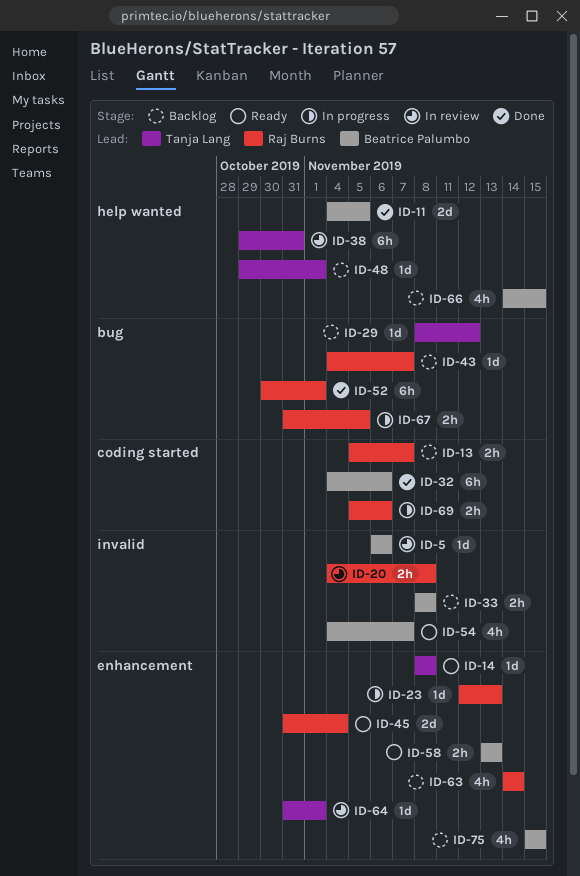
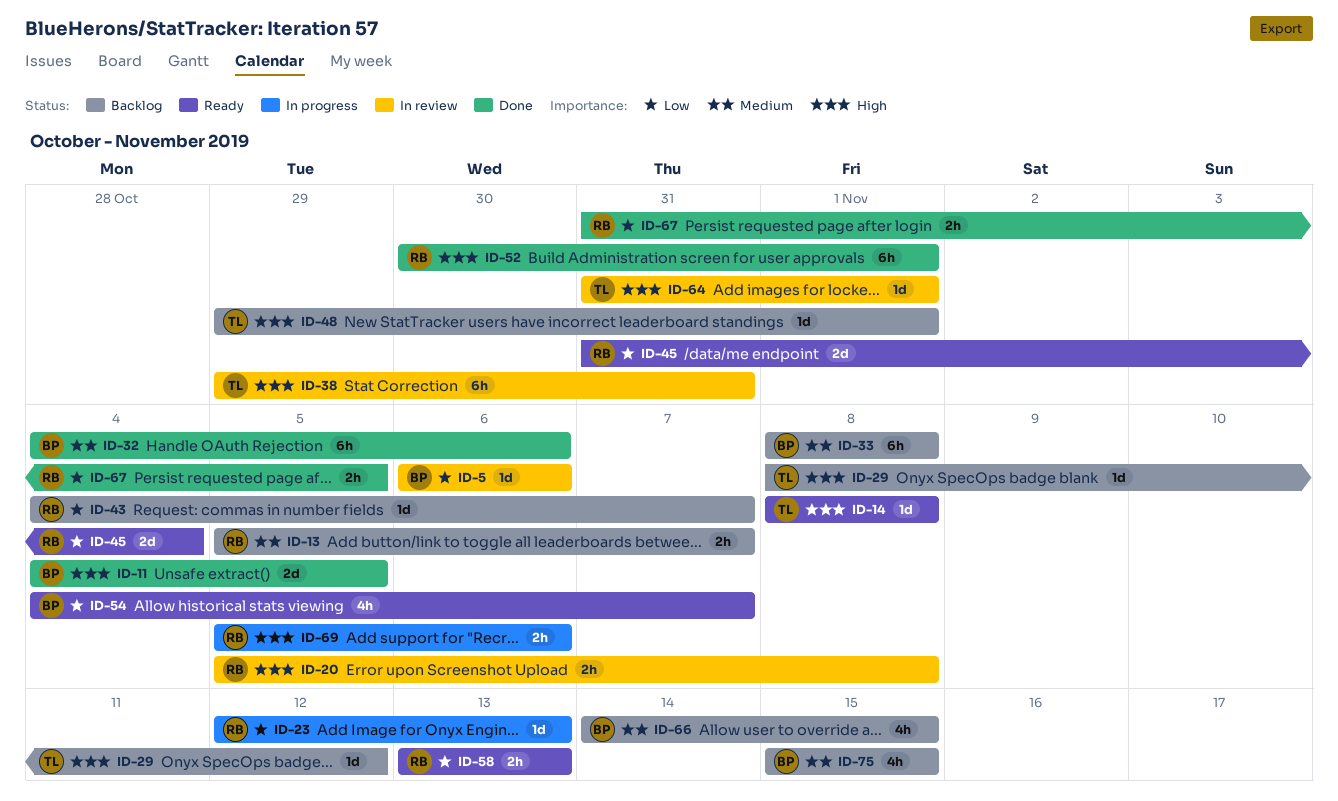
ID-20, start: Nov 4 -> Nov 5
ID-33, estimate: 2h -> 6h
ID-58, owner: Beatrice Palumbo -> Raj Burns
ID-63: present -> none
ID-67, status: In progress -> Done

